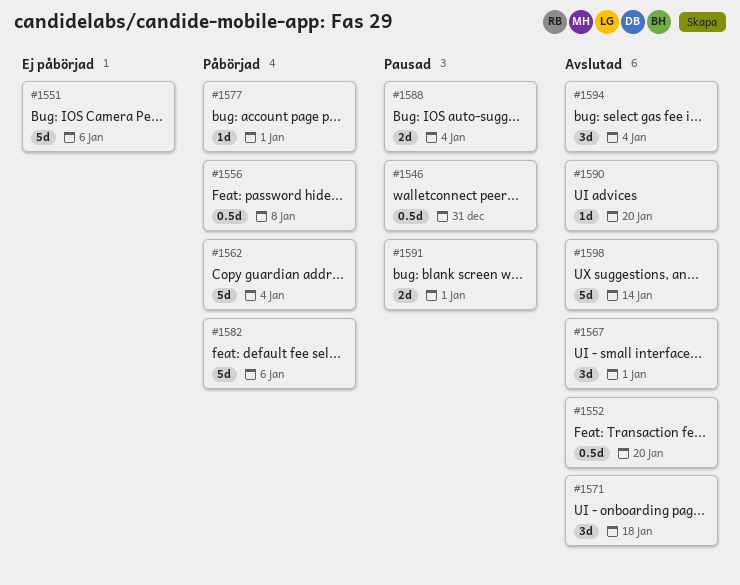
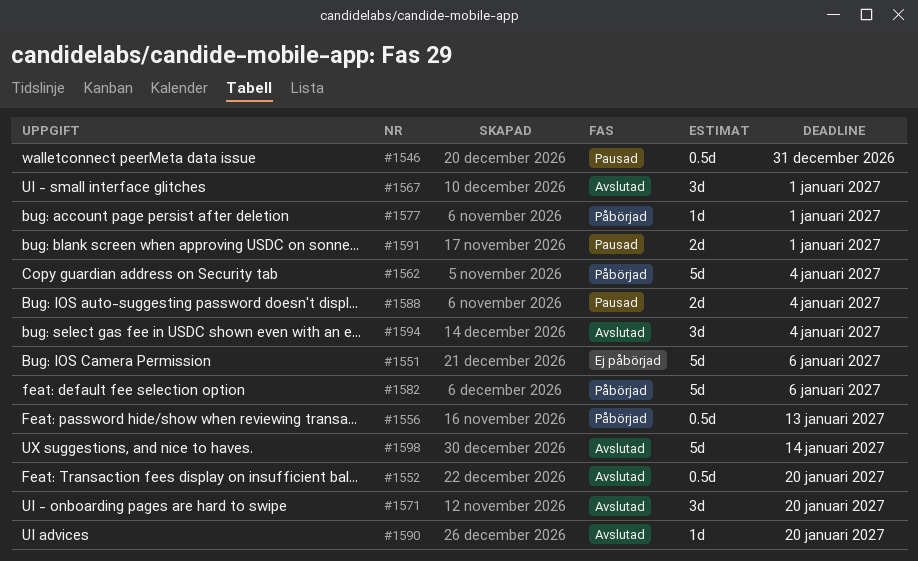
#1556, due: Jan 8 -> Jan 13
#1571, due: Jan 18 -> Jan 20

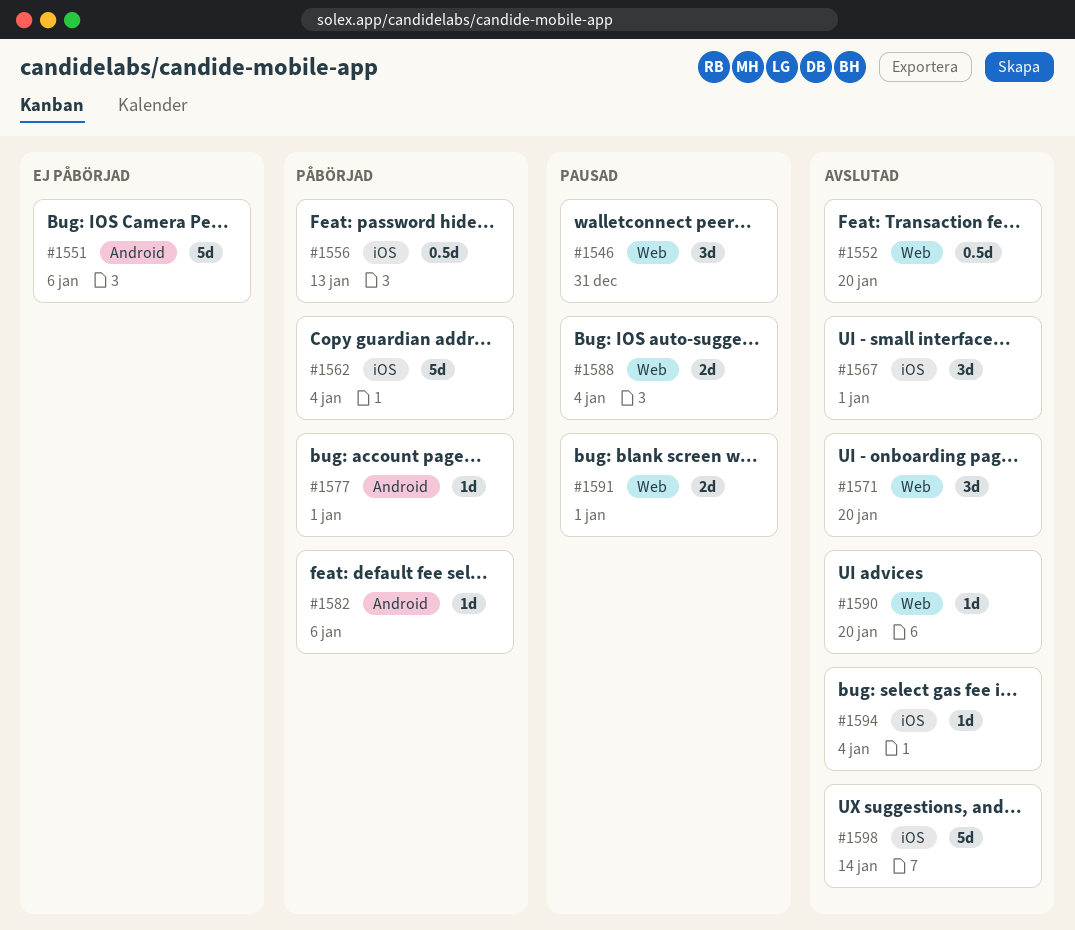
#1546, estimate: 0.5d -> 3d
#1582, estimate: 5d -> 1d
#1594, estimate: 3d -> 1d

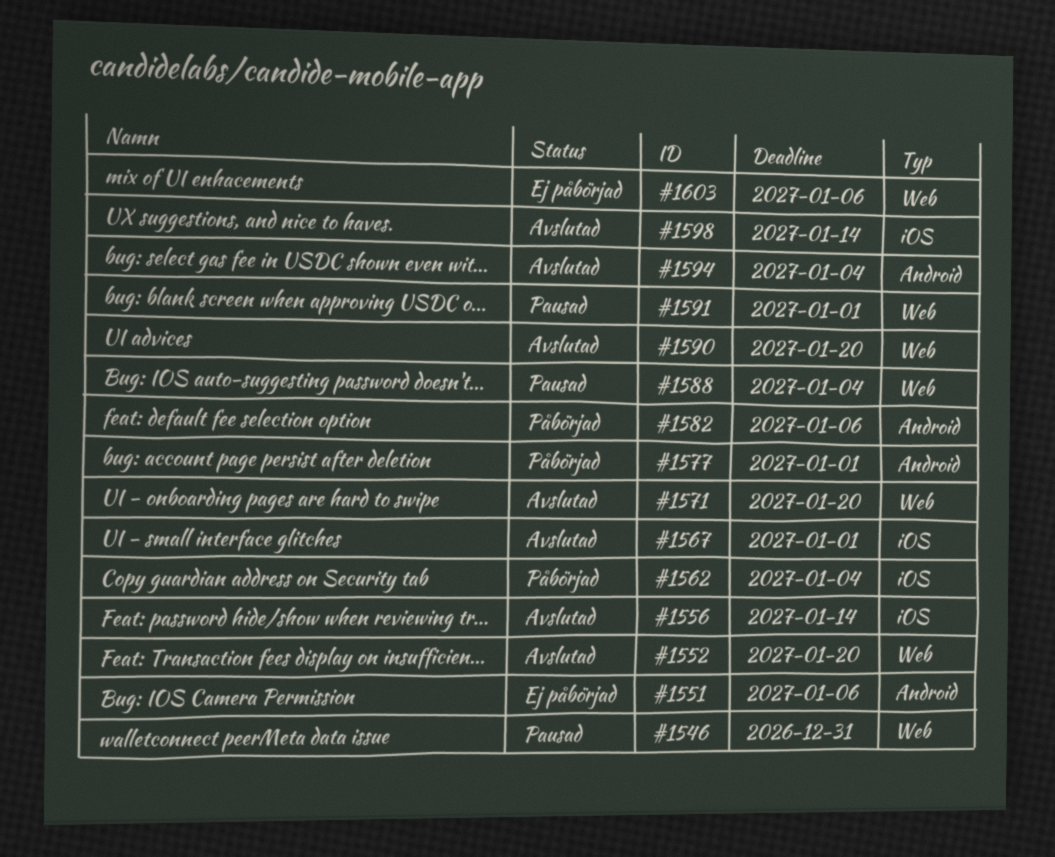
#1556, status: Påbörjad -> Avslutad
#1556, due: Jan 13 -> Jan 14
#1594, label: iOS -> Android
#1603: none -> present

